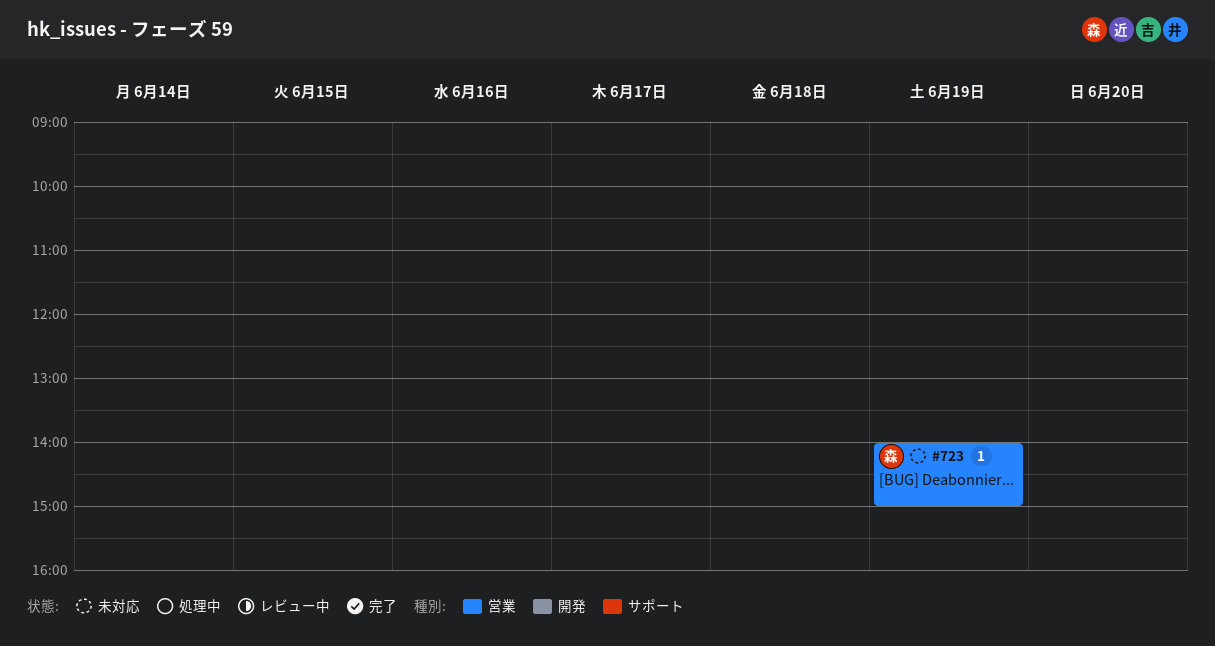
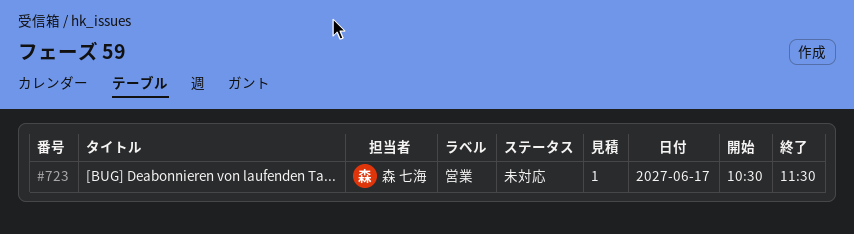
#723, day: Jun 19 -> Jun 17
#723, begins: 14:00 -> 10:30
#723, ends: 15:00 -> 11:30

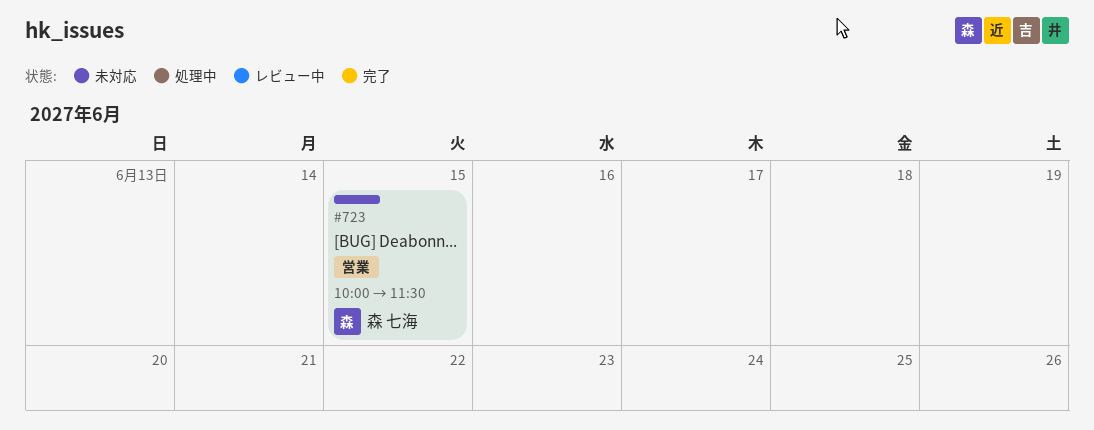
#723, day: Jun 17 -> Jun 15
#723, begins: 10:30 -> 10:00

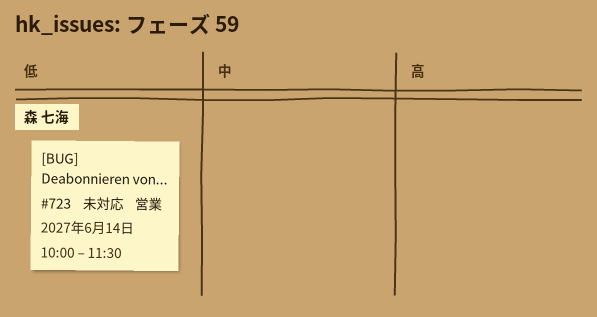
#723, day: Jun 15 -> Jun 14

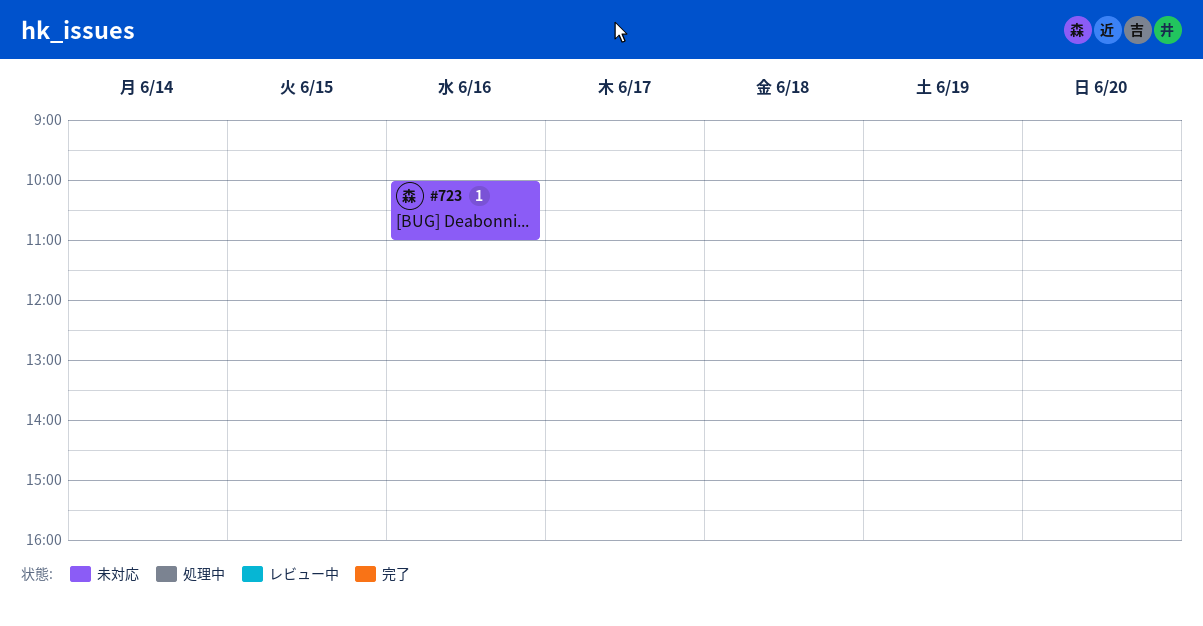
#723, day: Jun 14 -> Jun 16
#723, ends: 11:30 -> 11:00

